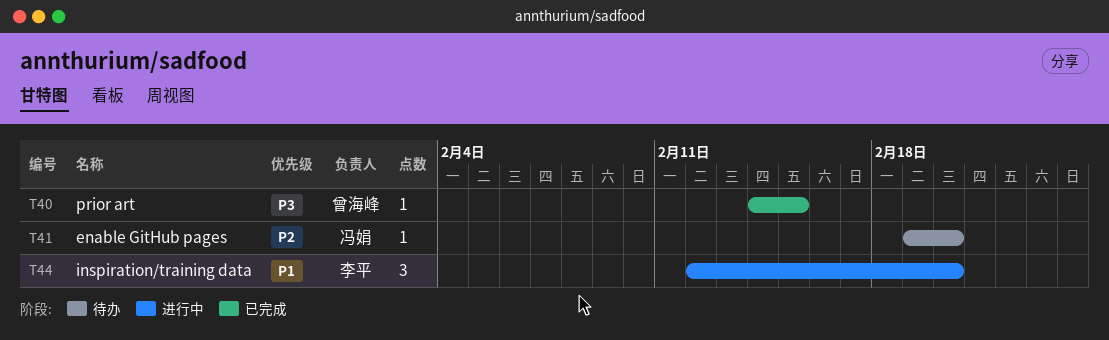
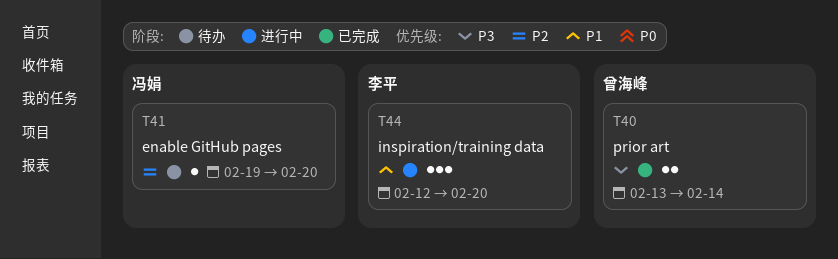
T40, estimate: 1 -> 2
T40, start: Feb 14 -> Feb 13
T40, due: Feb 15 -> Feb 14

